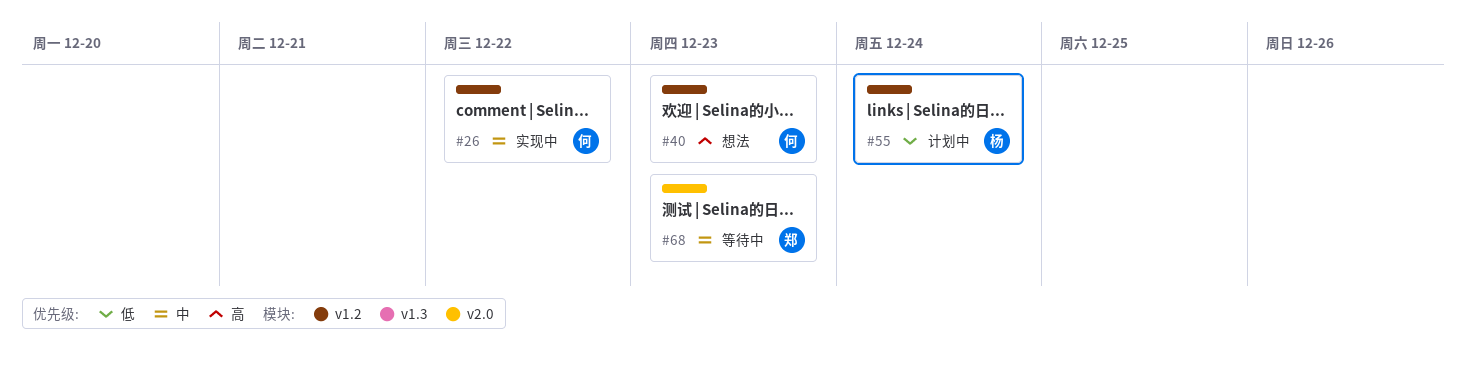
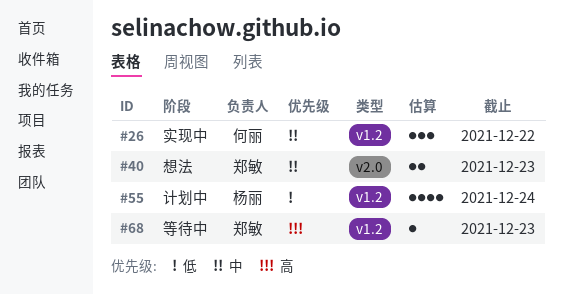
#40, owner: 何丽 -> 郑敏
#40, priority: 高 -> 中
#40, label: v1.2 -> v2.0
#68, priority: 中 -> 高
#68, label: v2.0 -> v1.2

